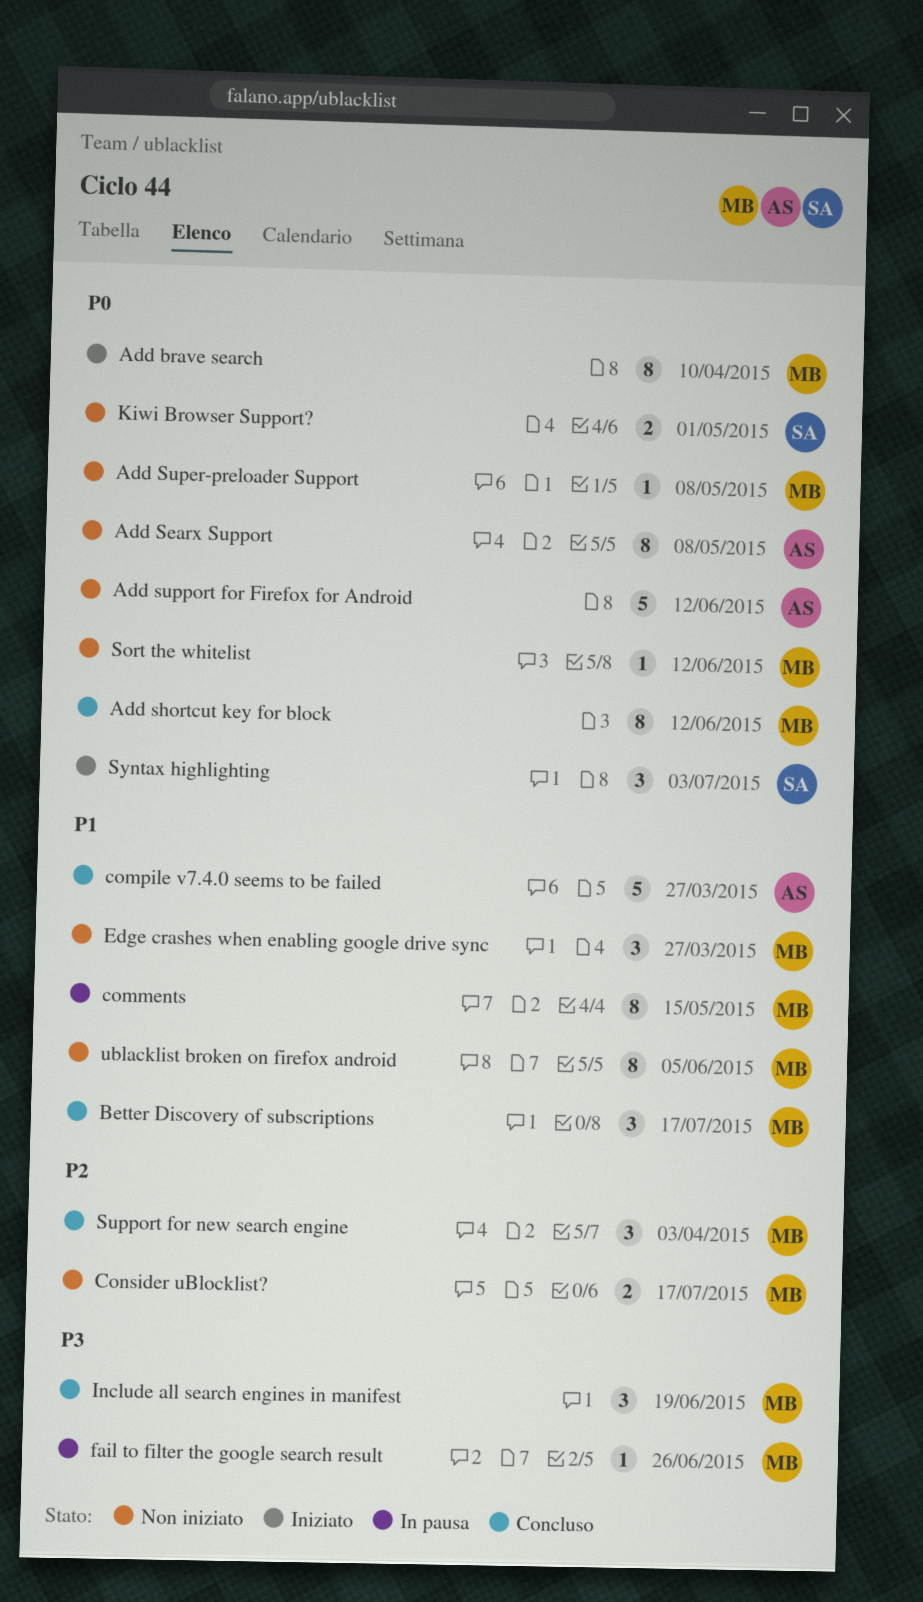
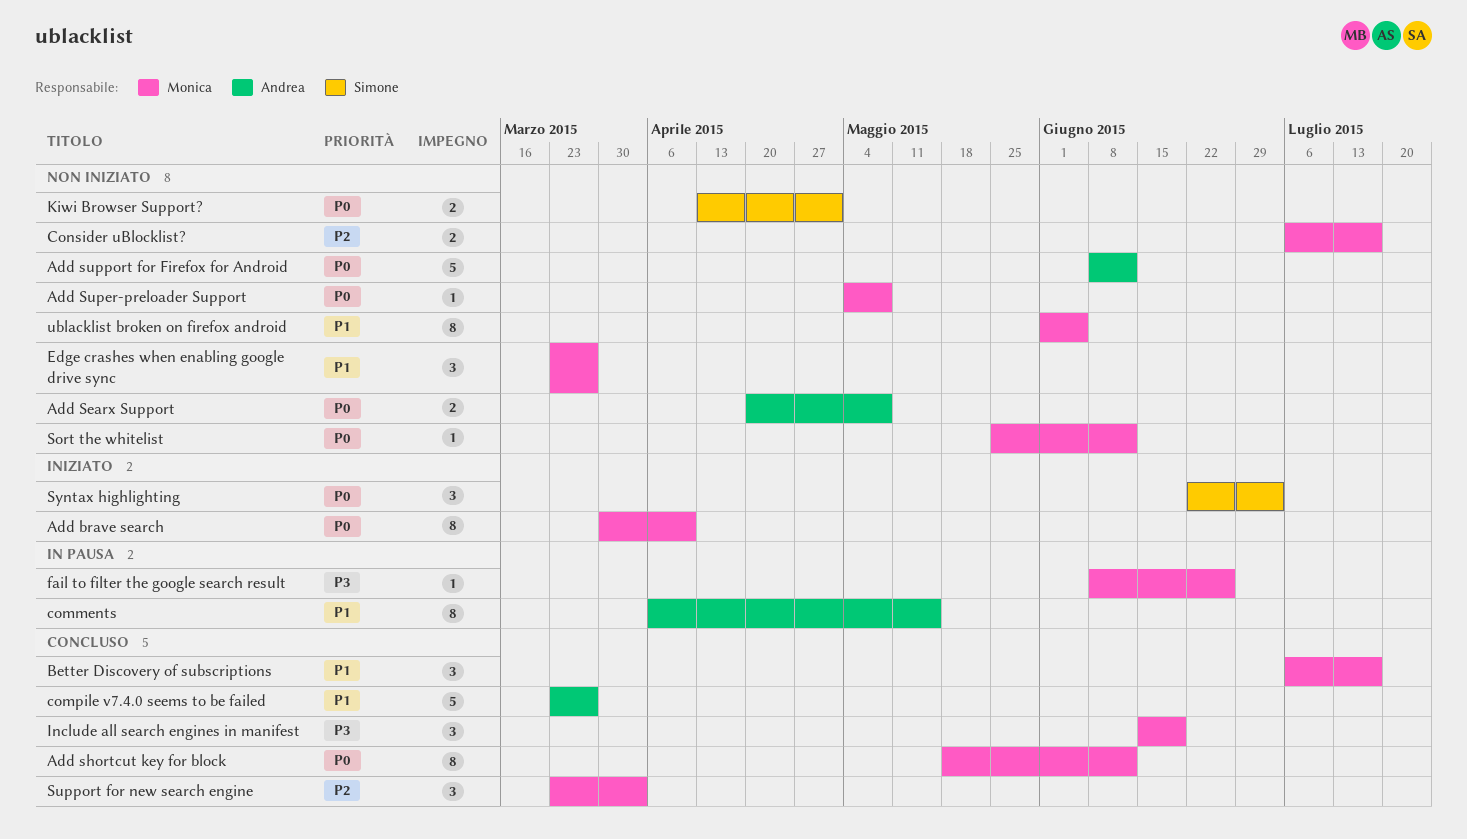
Add Searx Support, estimate: 8 -> 2
comments, owner: Monica -> Andrea

